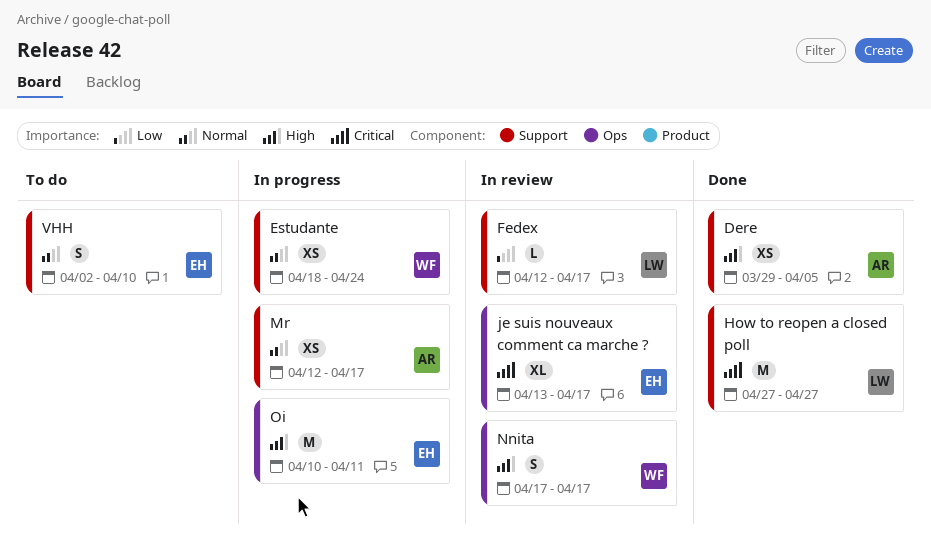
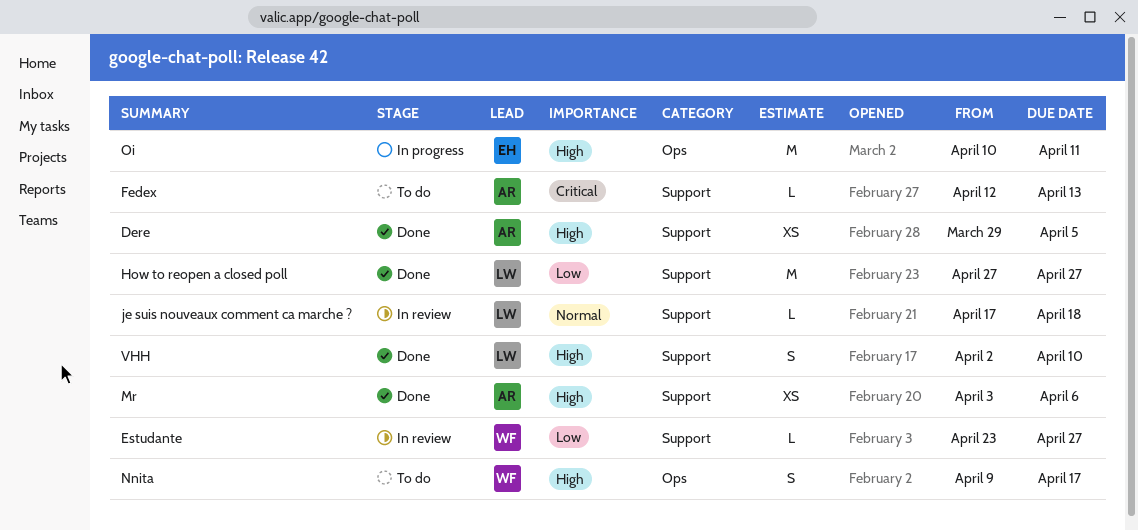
Estudante, status: In progress -> In review
Estudante, priority: Normal -> Low
Estudante, estimate: XS -> L
Estudante, start: Apr 18 -> Apr 23
Estudante, due: Apr 24 -> Apr 27
Fedex, status: In review -> To do
Fedex, owner: LW -> AR
Fedex, priority: Low -> Critical
Fedex, due: Apr 17 -> Apr 13
How to reopen a closed poll, priority: Critical -> Low
je suis nouveaux comment ca marche ?, owner: EH -> LW
je suis nouveaux comment ca marche ?, priority: Critical -> Normal
je suis nouveaux comment ca marche ?, label: Ops -> Support
je suis nouveaux comment ca marche ?, estimate: XL -> L
je suis nouveaux comment ca marche ?, start: Apr 13 -> Apr 17
je suis nouveaux comment ca marche ?, due: Apr 17 -> Apr 18
Mr, status: In progress -> Done
Mr, priority: Normal -> High
Mr, start: Apr 12 -> Apr 3
Mr, due: Apr 17 -> Apr 6
Nnita, status: In review -> To do
Nnita, start: Apr 17 -> Apr 9
VHH, status: To do -> Done
VHH, owner: EH -> LW
VHH, priority: Normal -> High

